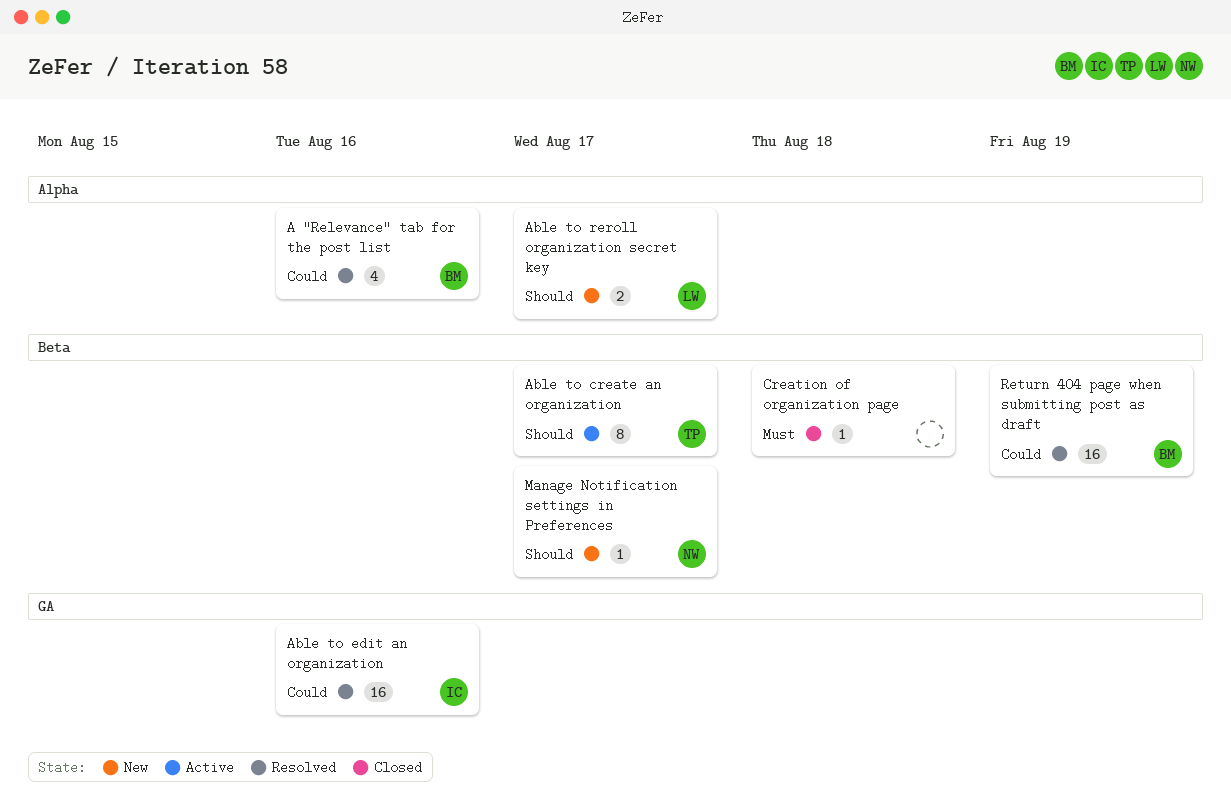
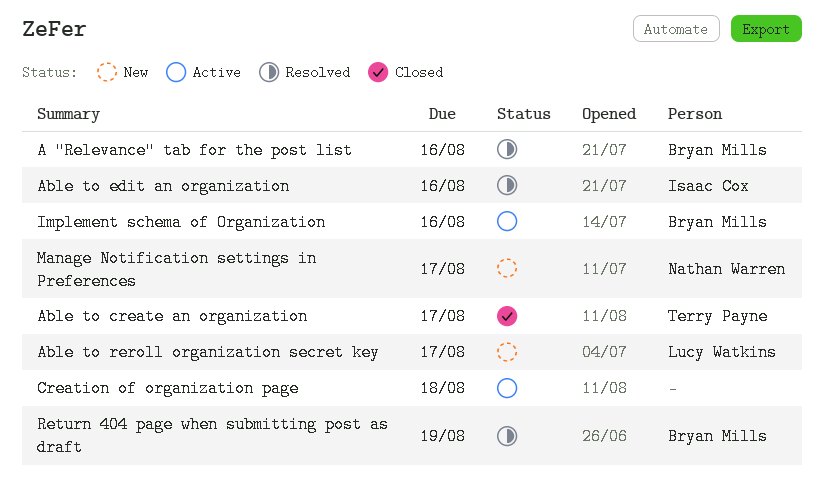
Able to create an organization, status: Active -> Closed
Creation of organization page, status: Closed -> Active
Implement schema of Organization: none -> present

